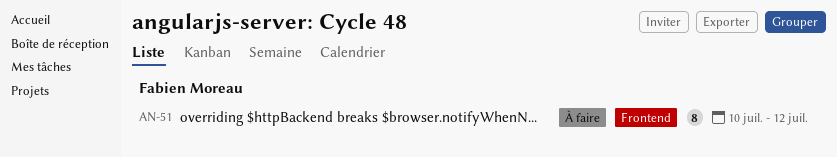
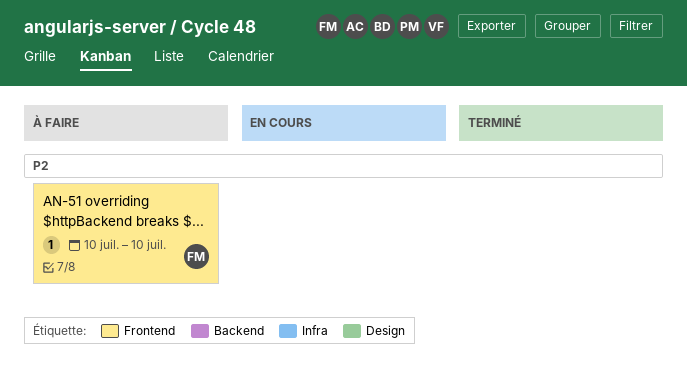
AN-51, estimate: 8 -> 1
AN-51, due: Jul 12 -> Jul 10

